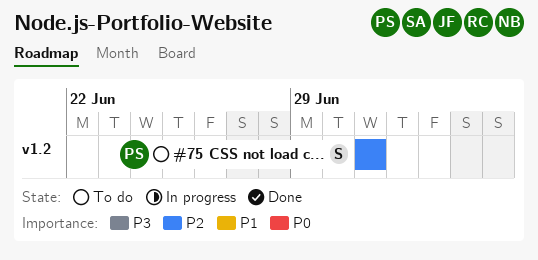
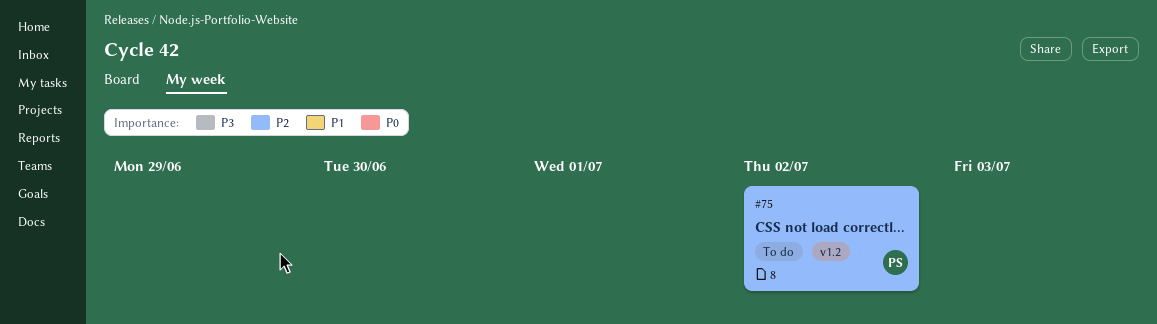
#75, due: Jul 1 -> Jul 2

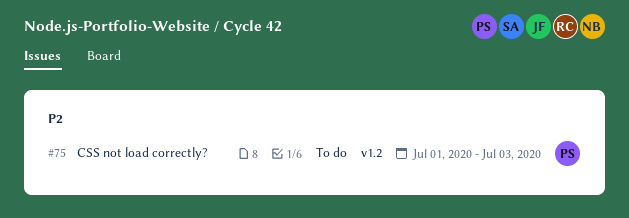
#75, due: Jul 2 -> Jul 3

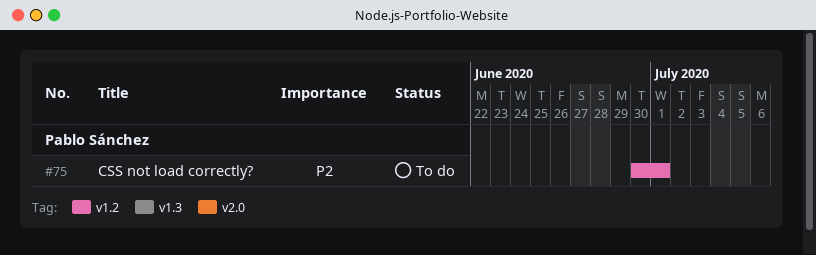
#75, start: Jul 1 -> Jun 30
#75, due: Jul 3 -> Jul 1

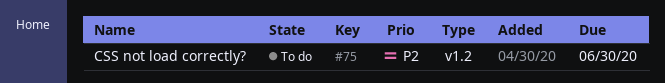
#75, due: Jul 1 -> Jun 30

